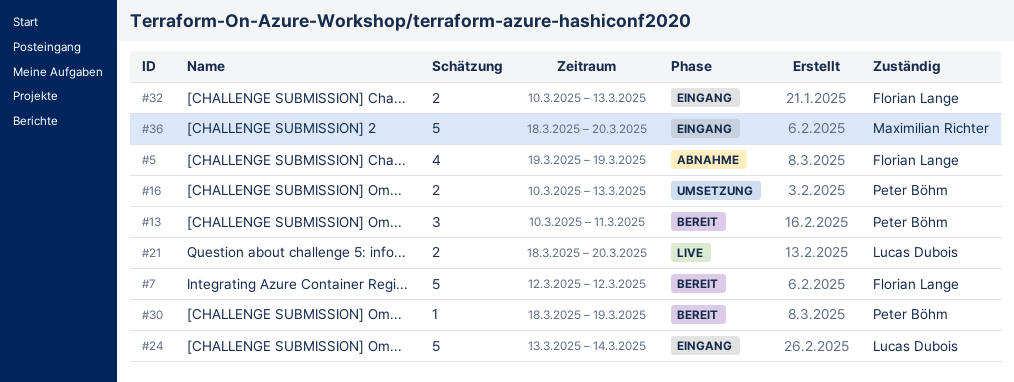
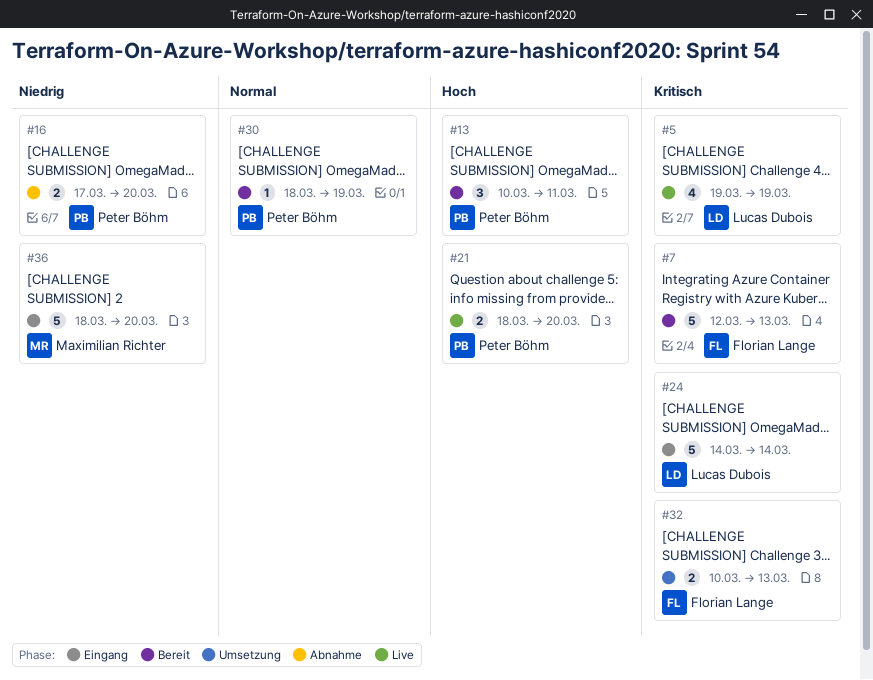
#5, status: Abnahme -> Live
#5, owner: Florian Lange -> Lucas Dubois
#7, due: Mar 12 -> Mar 13
#16, status: Umsetzung -> Abnahme
#16, start: Mar 10 -> Mar 17
#16, due: Mar 13 -> Mar 20
#21, owner: Lucas Dubois -> Peter Böhm
#24, start: Mar 13 -> Mar 14
#32, status: Eingang -> Umsetzung

